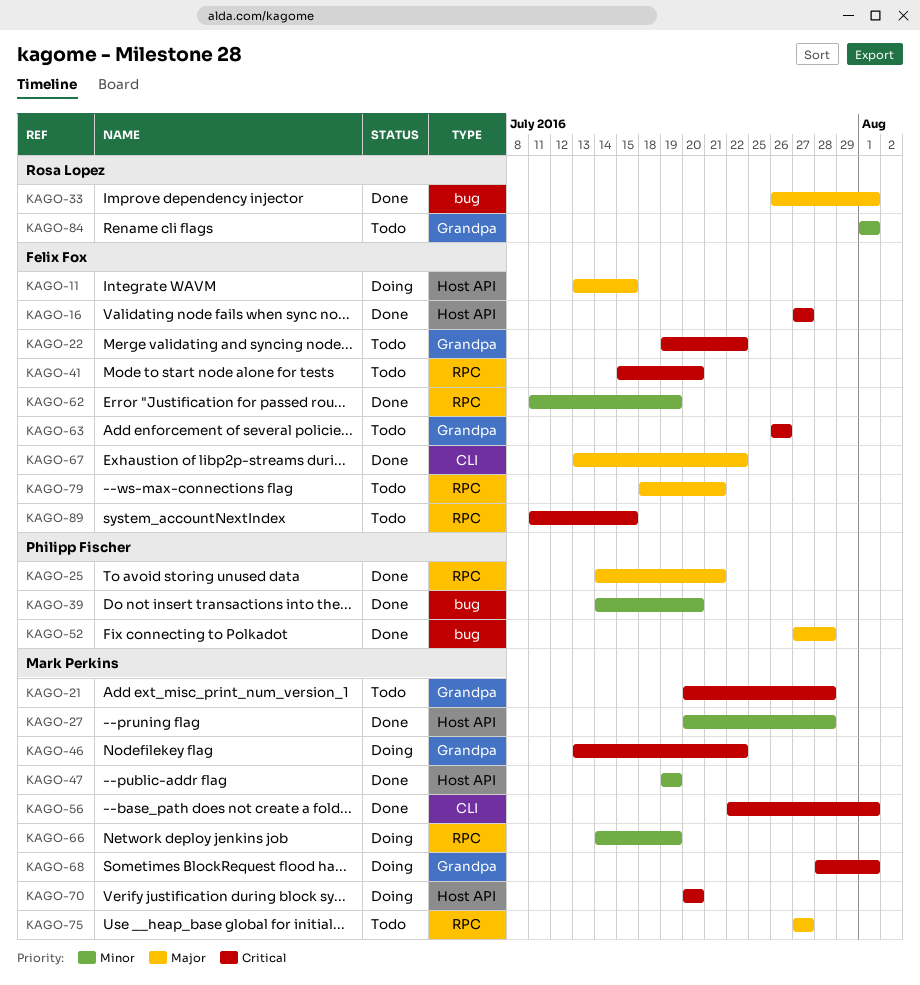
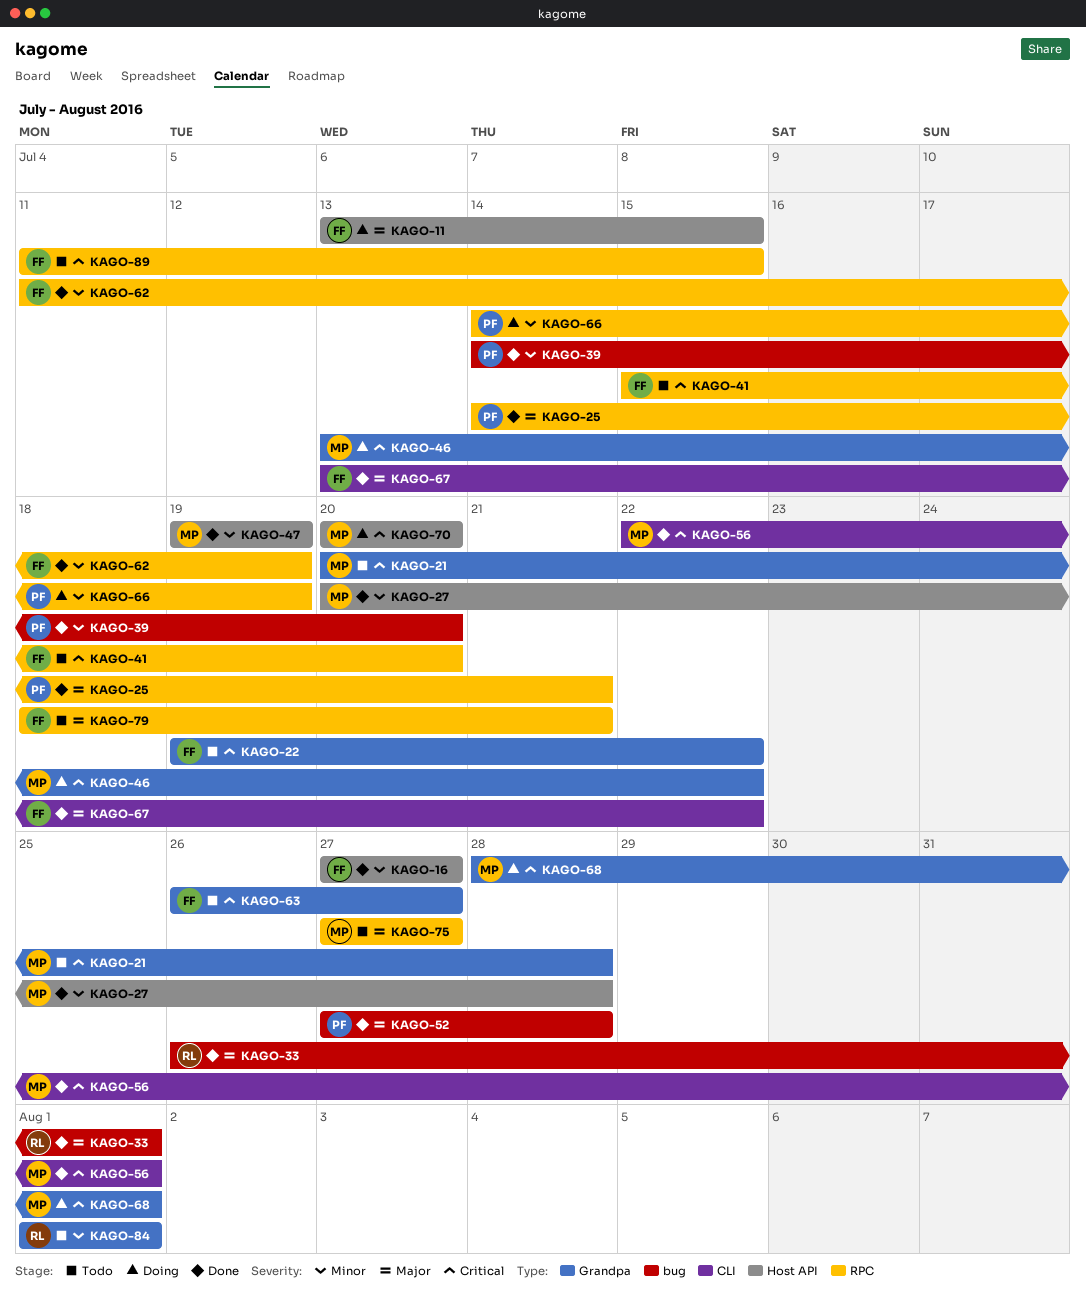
KAGO-16, priority: Critical -> Minor
KAGO-63, due: Jul 26 -> Jul 27
KAGO-66, owner: Mark Perkins -> Philipp Fischer

